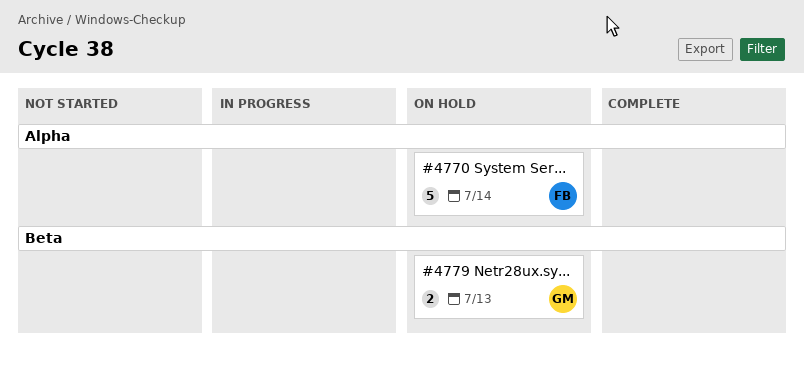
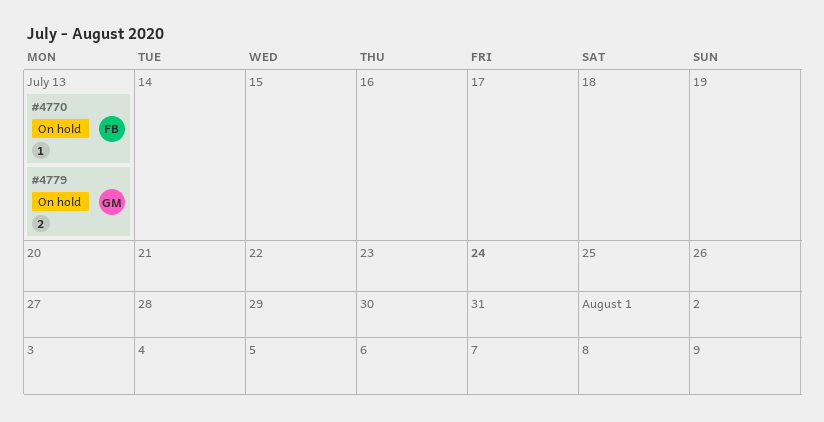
#4770, estimate: 5 -> 1
#4770, due: Jul 14 -> Jul 13

